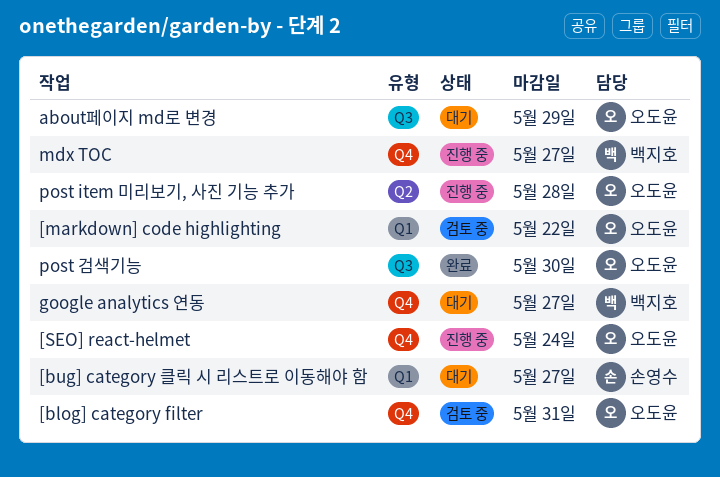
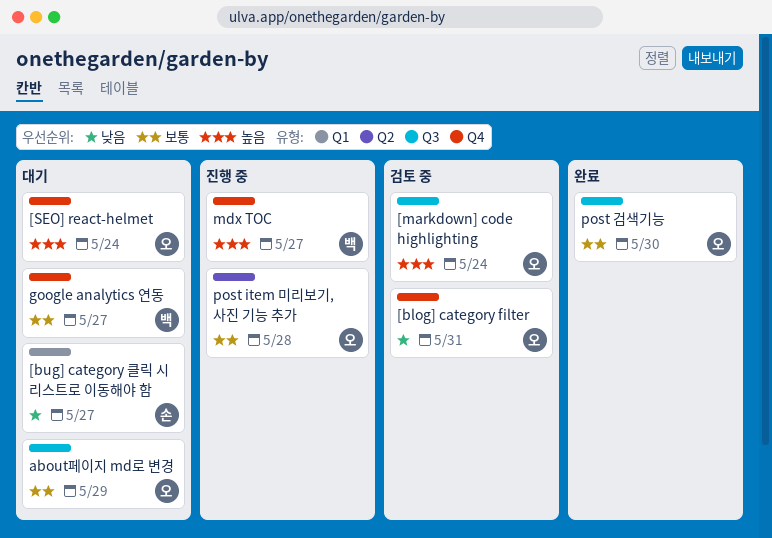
[markdown] code highlighting, label: Q1 -> Q3
[markdown] code highlighting, due: May 22 -> May 24
[SEO] react-helmet, status: 진행 중 -> 대기

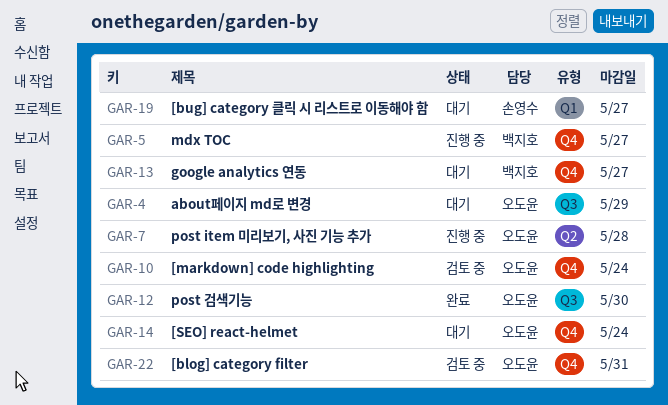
[markdown] code highlighting, label: Q3 -> Q4

